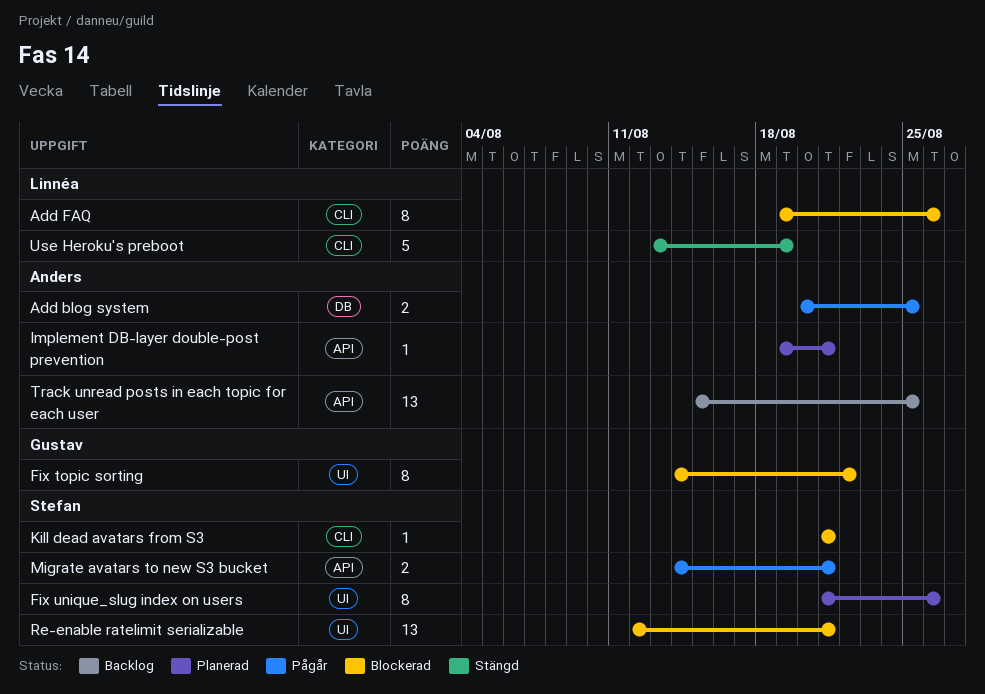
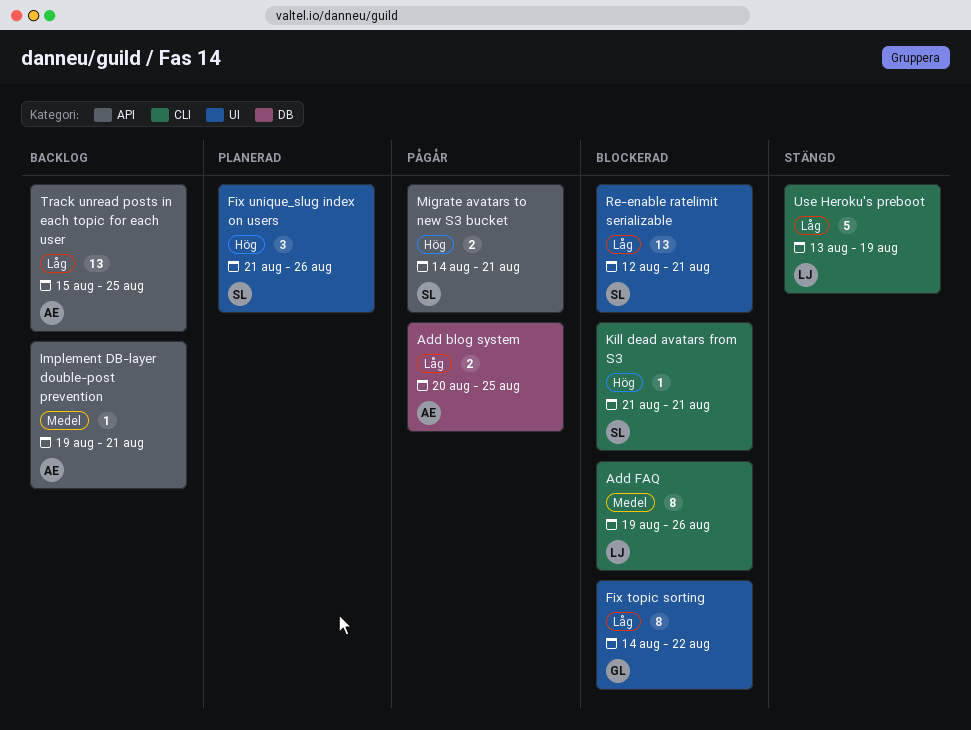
Fix unique_slug index on users, estimate: 8 -> 3
Implement DB-layer double-post prevention, status: Planerad -> Backlog

